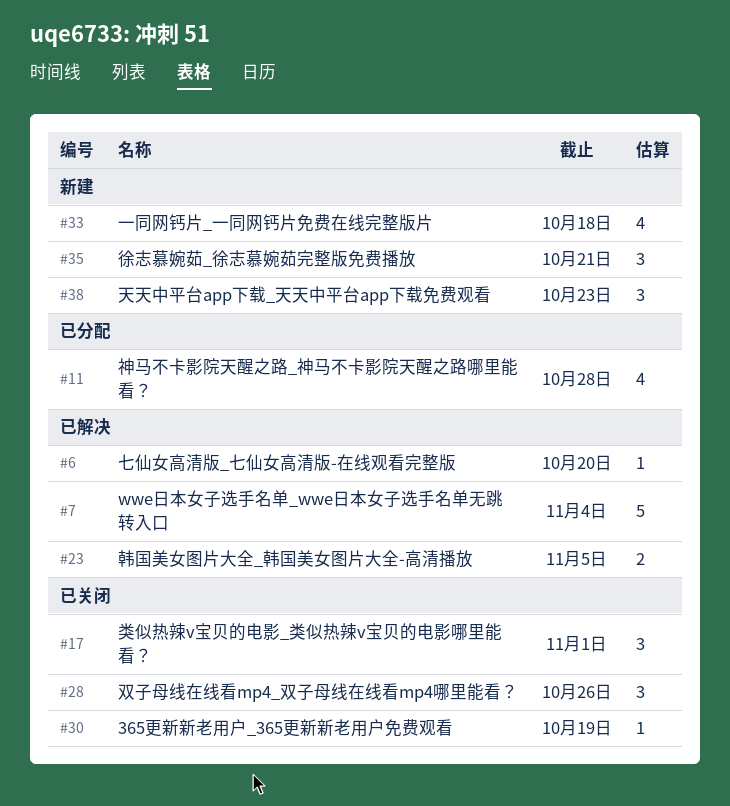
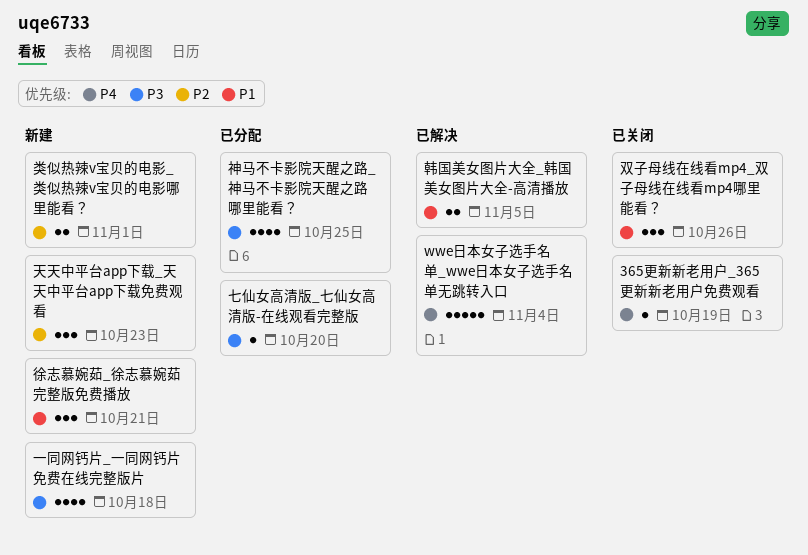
七仙女高清版_七仙女高清版-在线观看完整版, status: 已解决 -> 已分配
神马不卡影院天醒之路_神马不卡影院天醒之路哪里能看？, due: Oct 28 -> Oct 25
类似热辣v宝贝的电影_类似热辣v宝贝的电影哪里能看？, status: 已关闭 -> 新建
类似热辣v宝贝的电影_类似热辣v宝贝的电影哪里能看？, estimate: 3 -> 2

